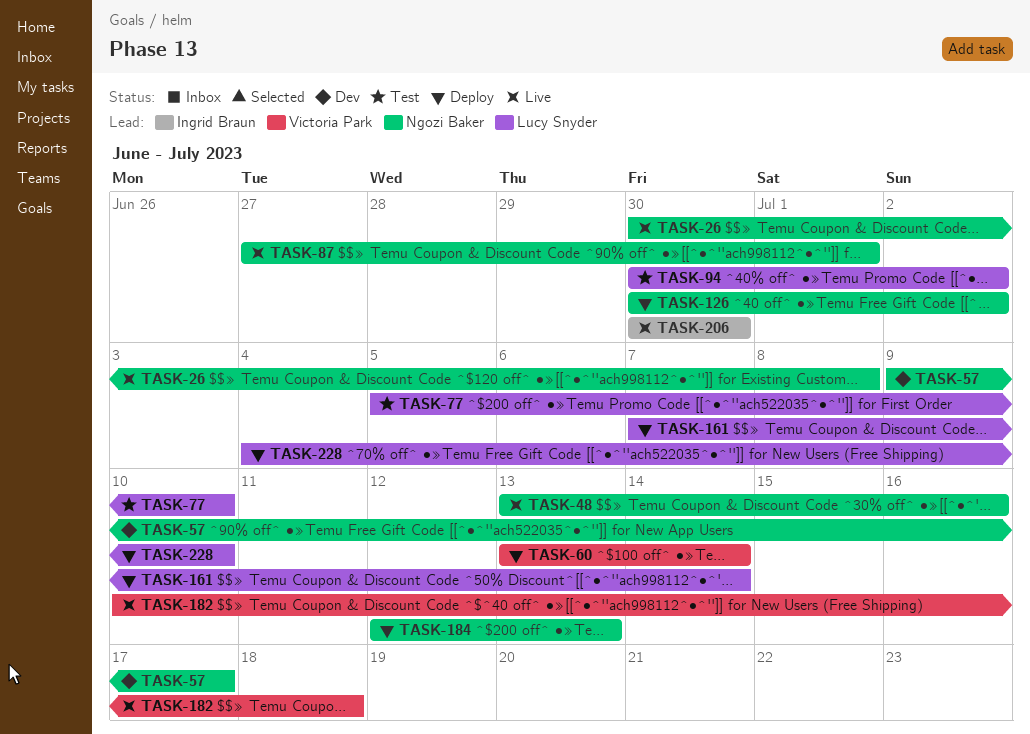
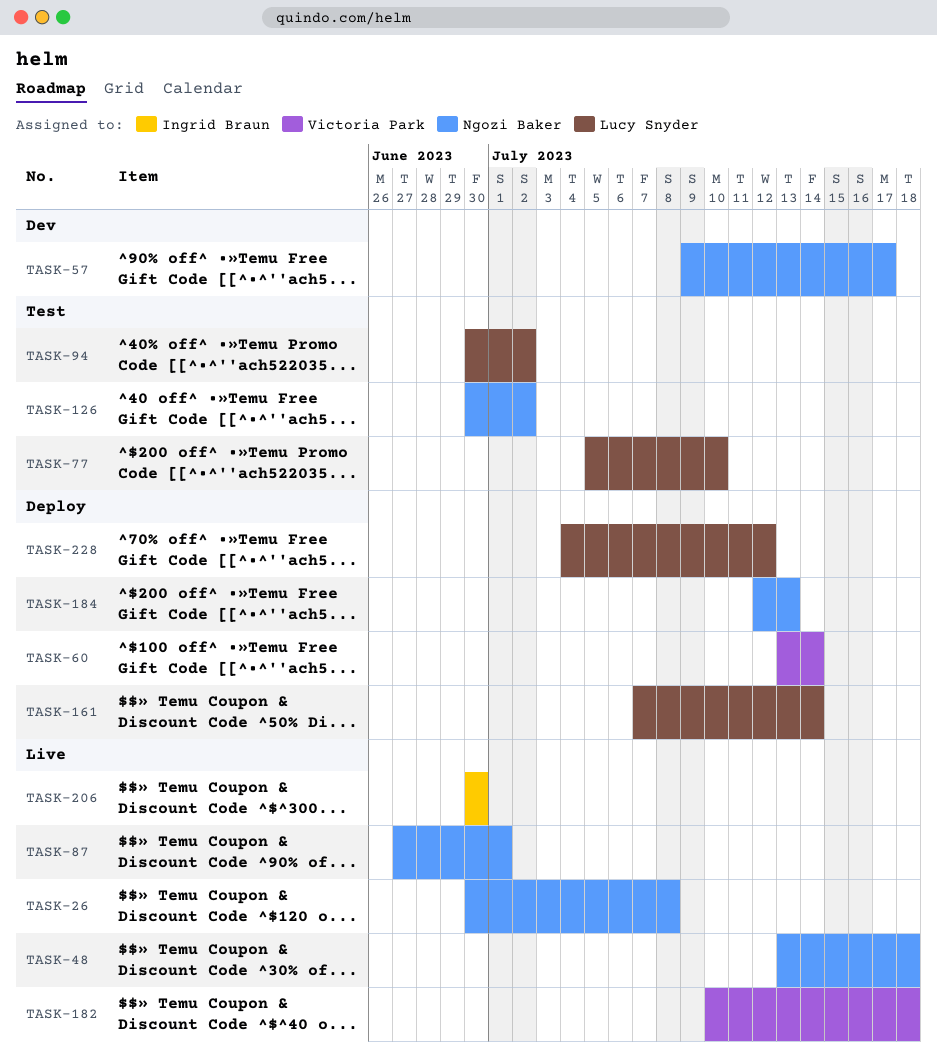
TASK-48, due: Jul 16 -> Jul 18
TASK-126, status: Deploy -> Test
TASK-228, due: Jul 10 -> Jul 12

